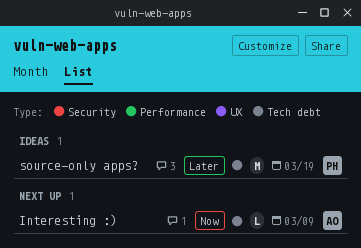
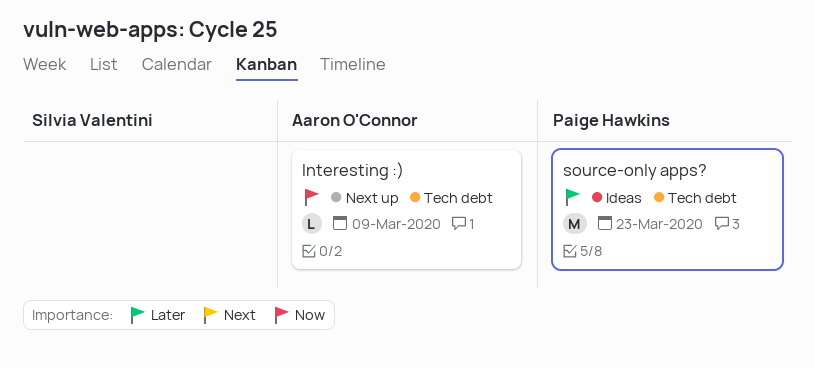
source-only apps?, due: Mar 19 -> Mar 23

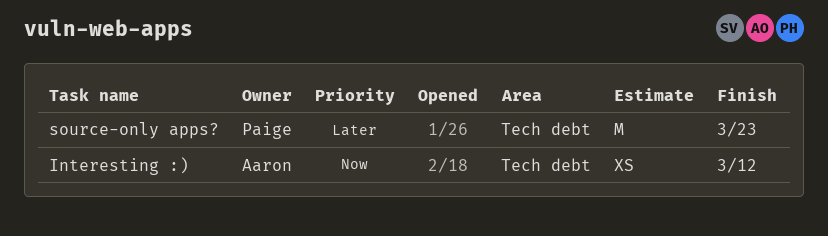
Interesting :), estimate: L -> XS
Interesting :), due: Mar 9 -> Mar 12

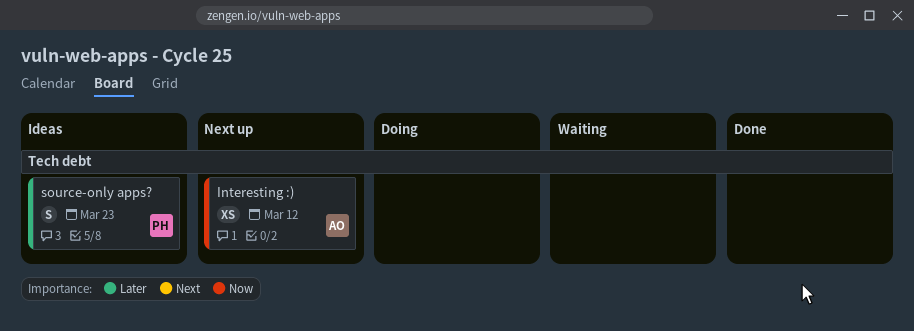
source-only apps?, estimate: M -> S

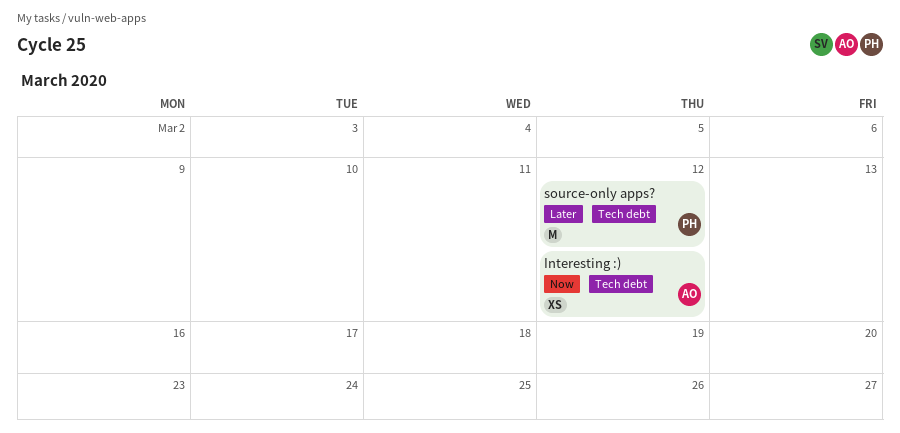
source-only apps?, estimate: S -> M
source-only apps?, due: Mar 23 -> Mar 12

